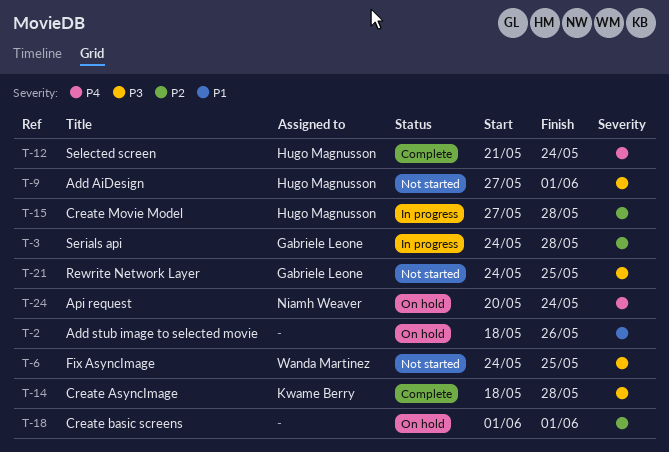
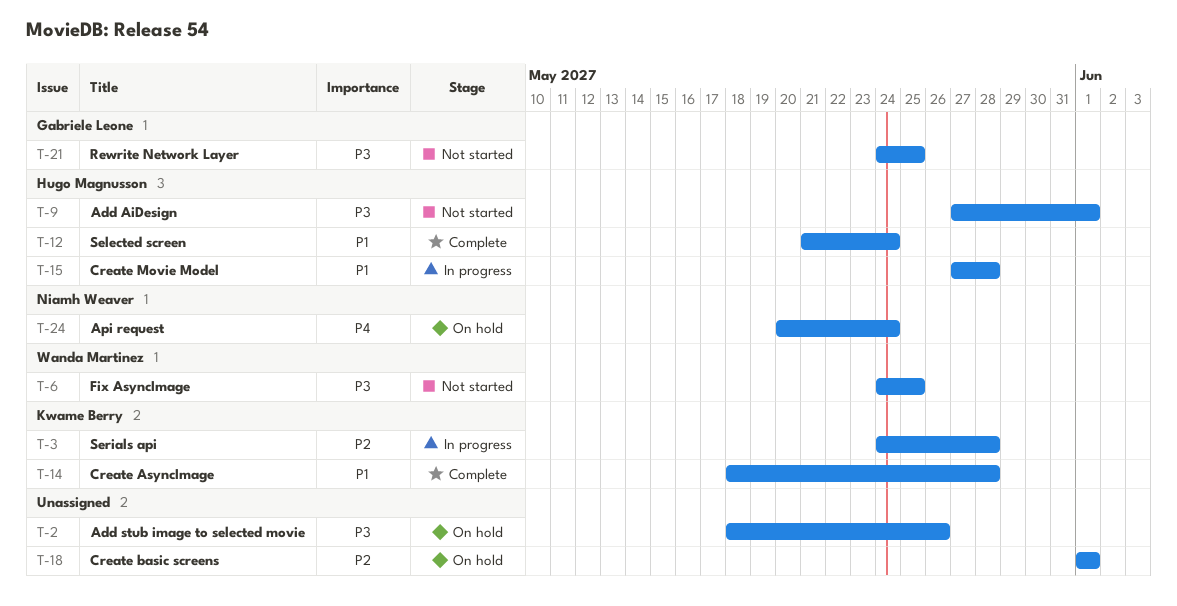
T-2, priority: P1 -> P3
T-3, owner: Gabriele Leone -> Kwame Berry
T-12, priority: P4 -> P1
T-14, priority: P3 -> P1
T-15, priority: P2 -> P1

